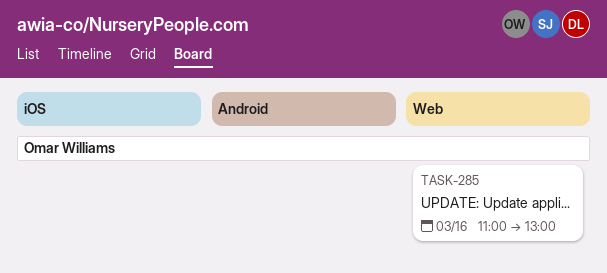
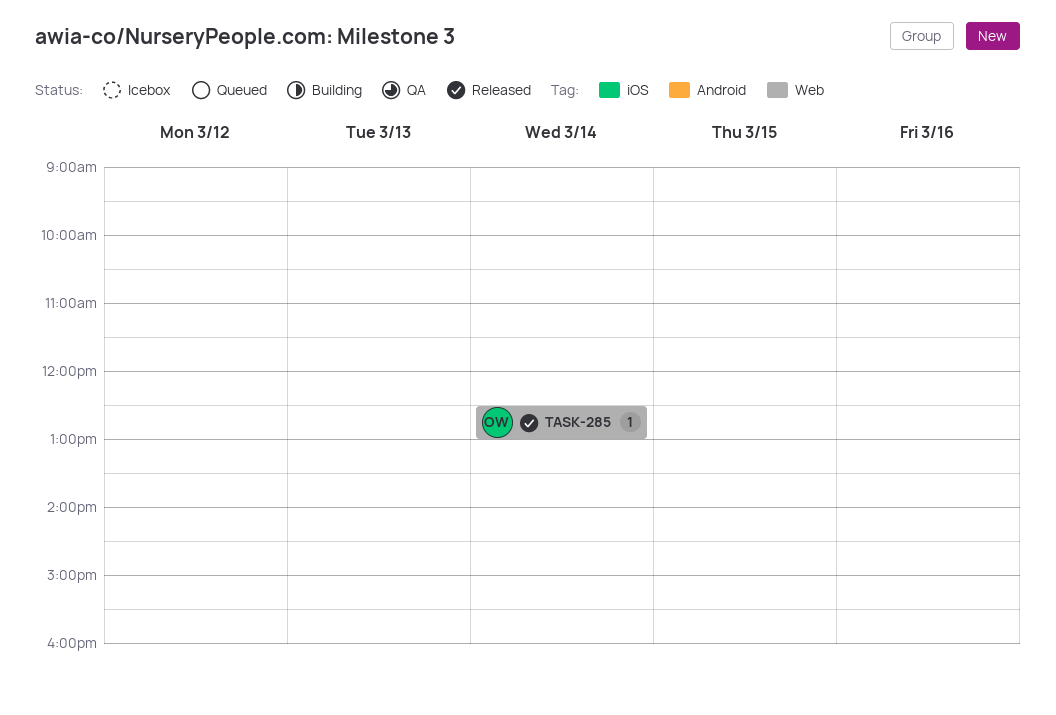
TASK-285, day: Mar 16 -> Mar 14
TASK-285, begins: 11:00 -> 12:30

